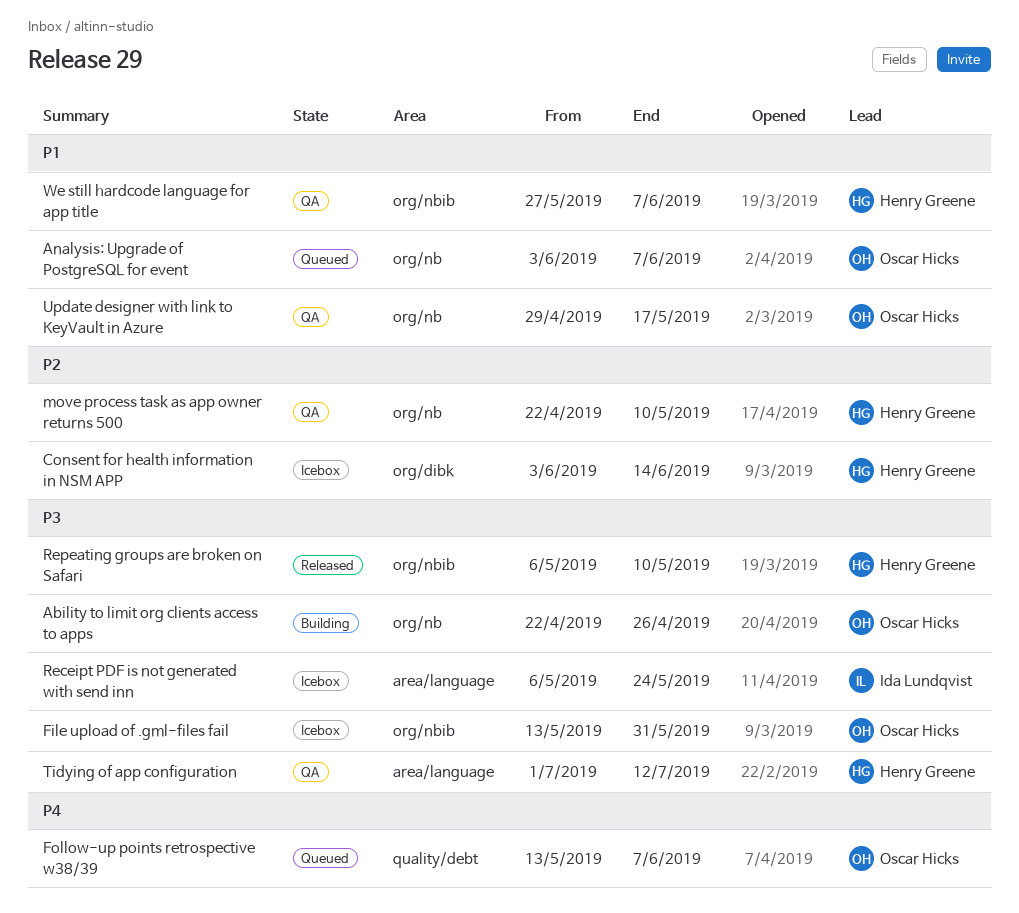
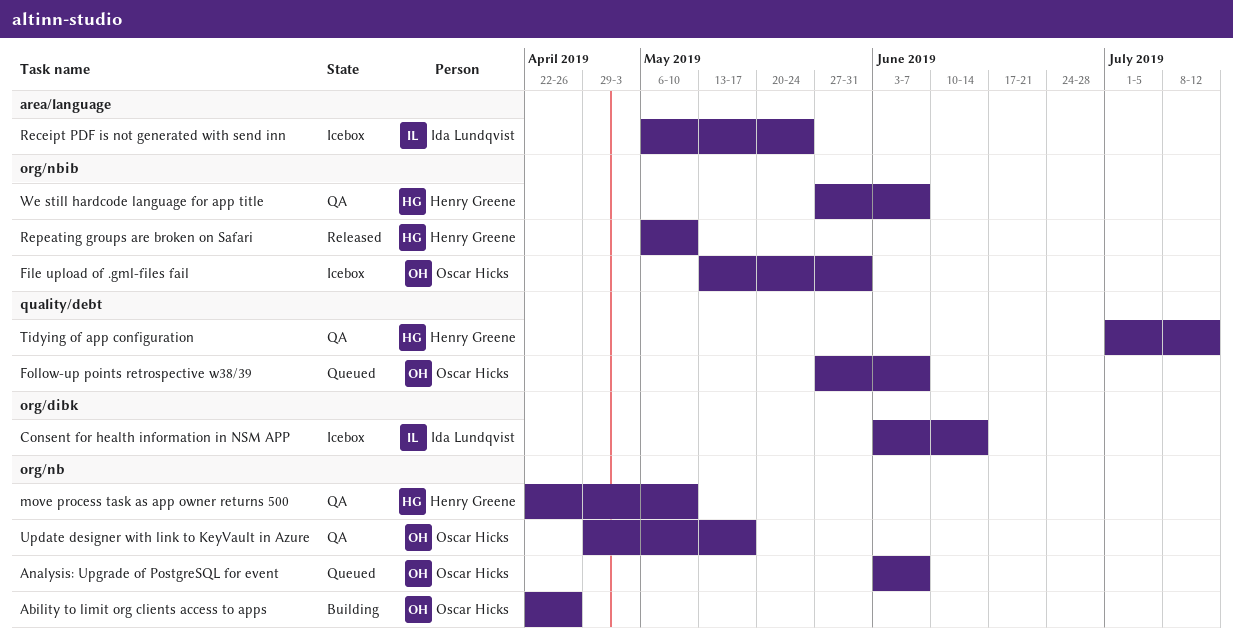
Consent for health information in NSM APP, owner: Henry Greene -> Ida Lundqvist
Follow-up points retrospective w38/39, start: May 13 -> May 27
Tidying of app configuration, label: area/language -> quality/debt

